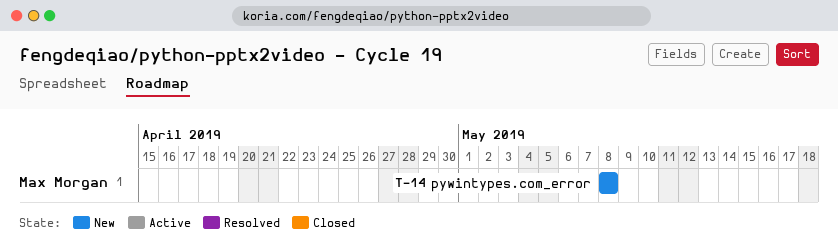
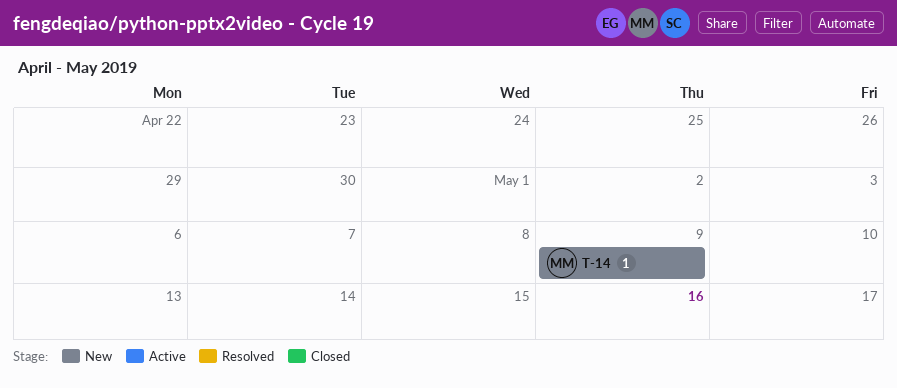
T-14, start: May 8 -> May 9
T-14, due: May 8 -> May 9

